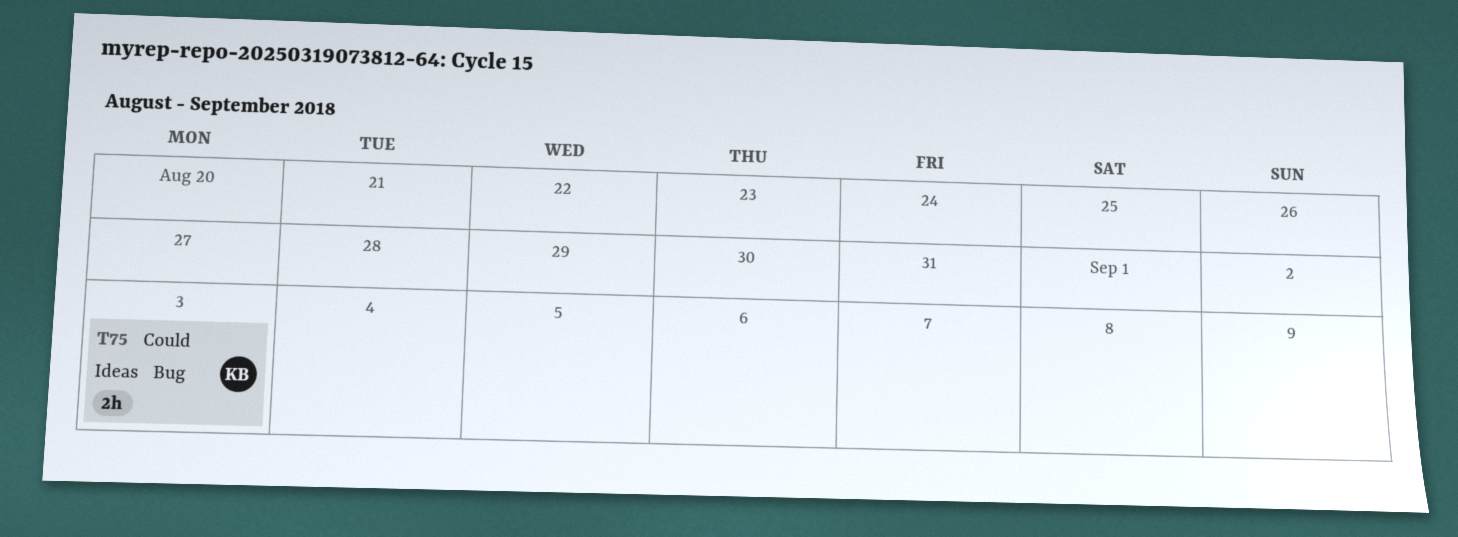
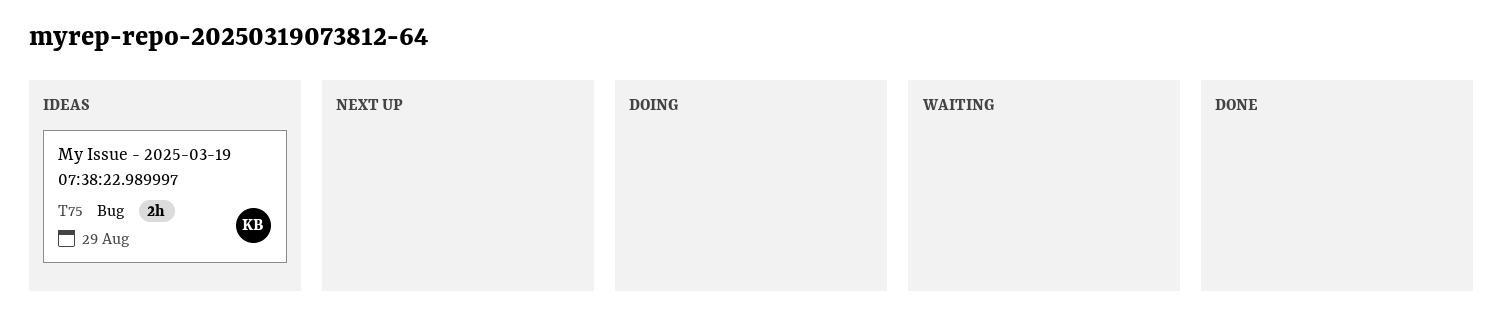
T75, due: Sep 3 -> Aug 29

